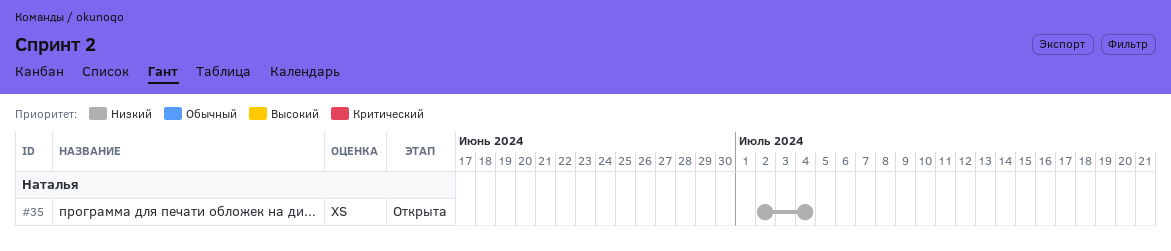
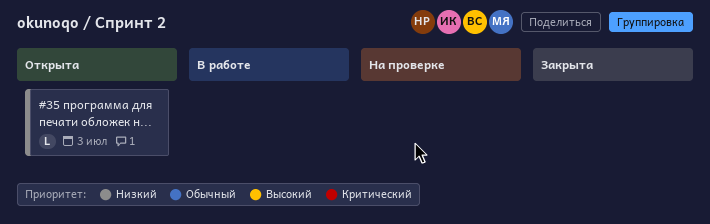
#35, estimate: XS -> L
#35, due: Jul 4 -> Jul 3

